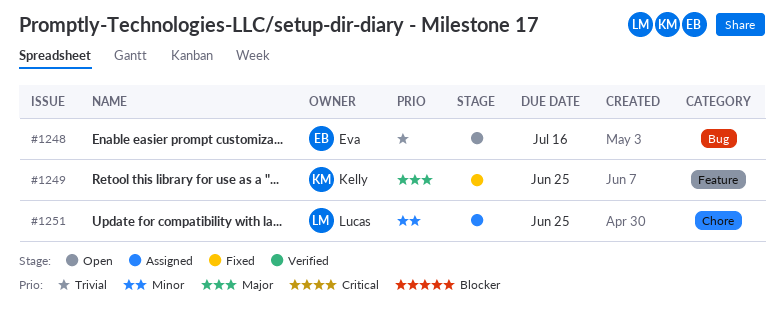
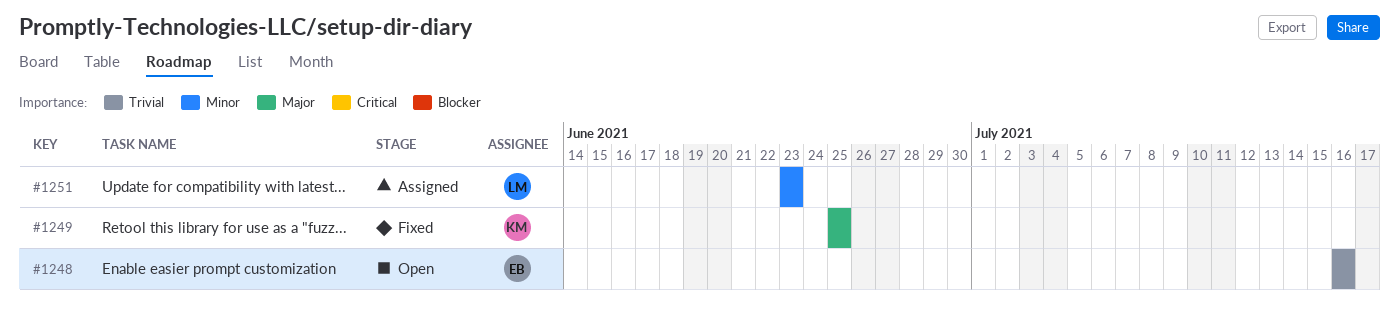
#1251, due: Jun 25 -> Jun 23

